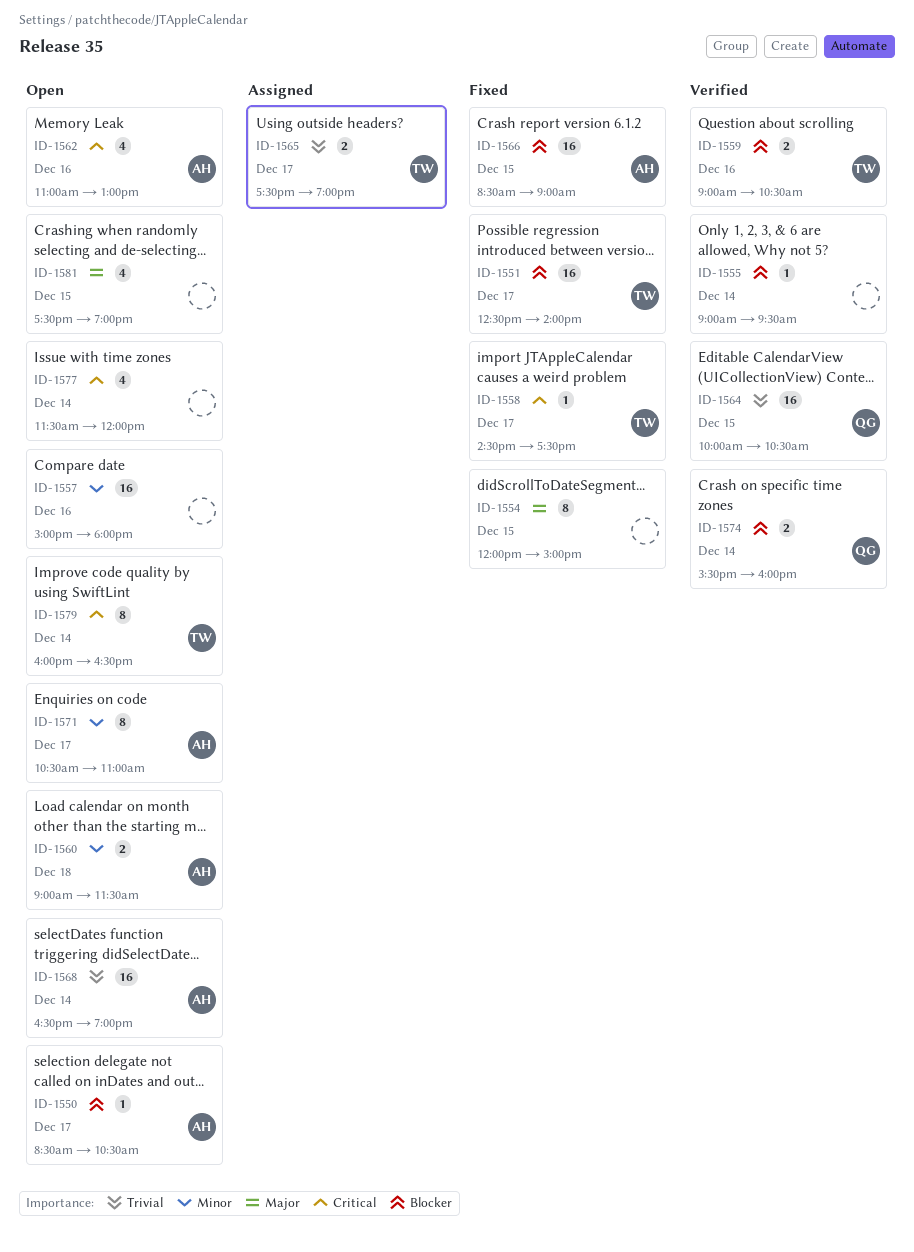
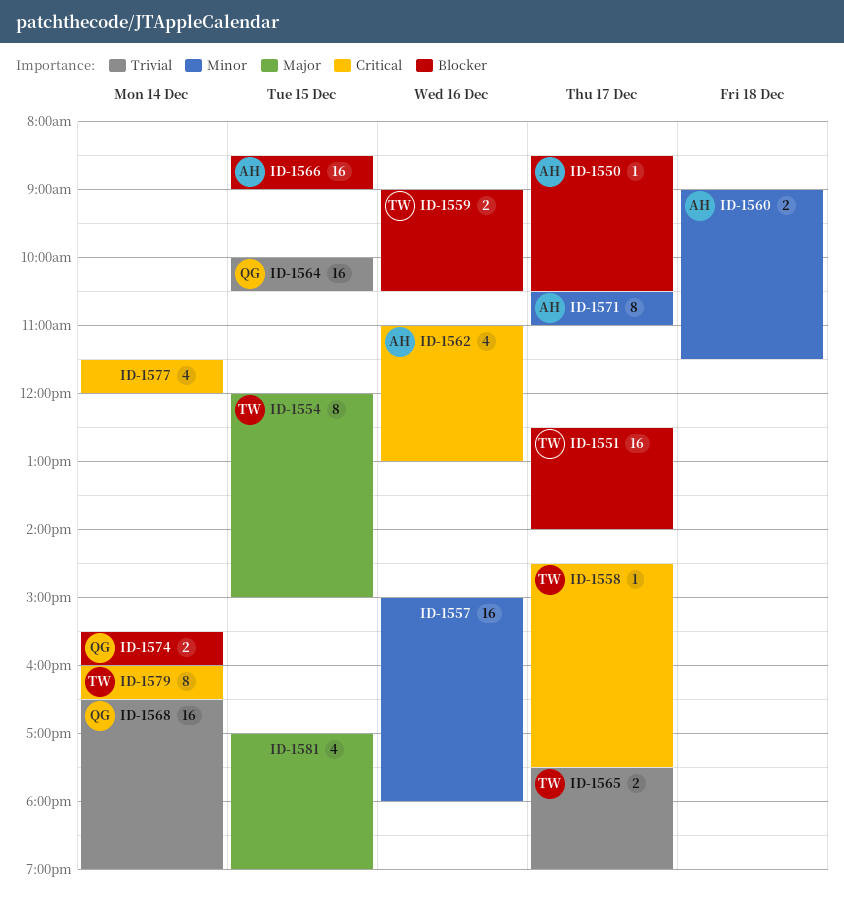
ID-1554, owner: none -> TW
ID-1555: present -> none
ID-1568, owner: AH -> QG
ID-1581, begins: 17:30 -> 17:00

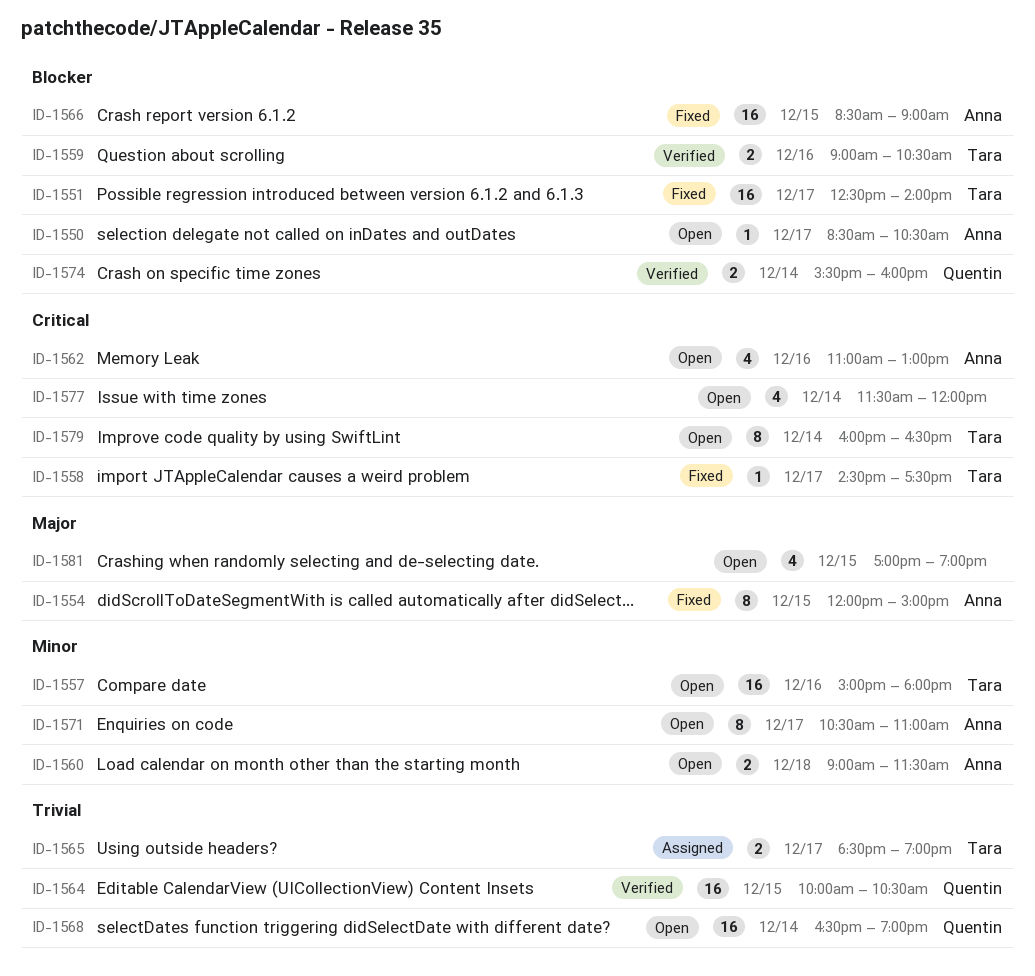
ID-1554, owner: Tara -> Anna
ID-1557, owner: none -> Tara
ID-1565, begins: 17:30 -> 18:30

